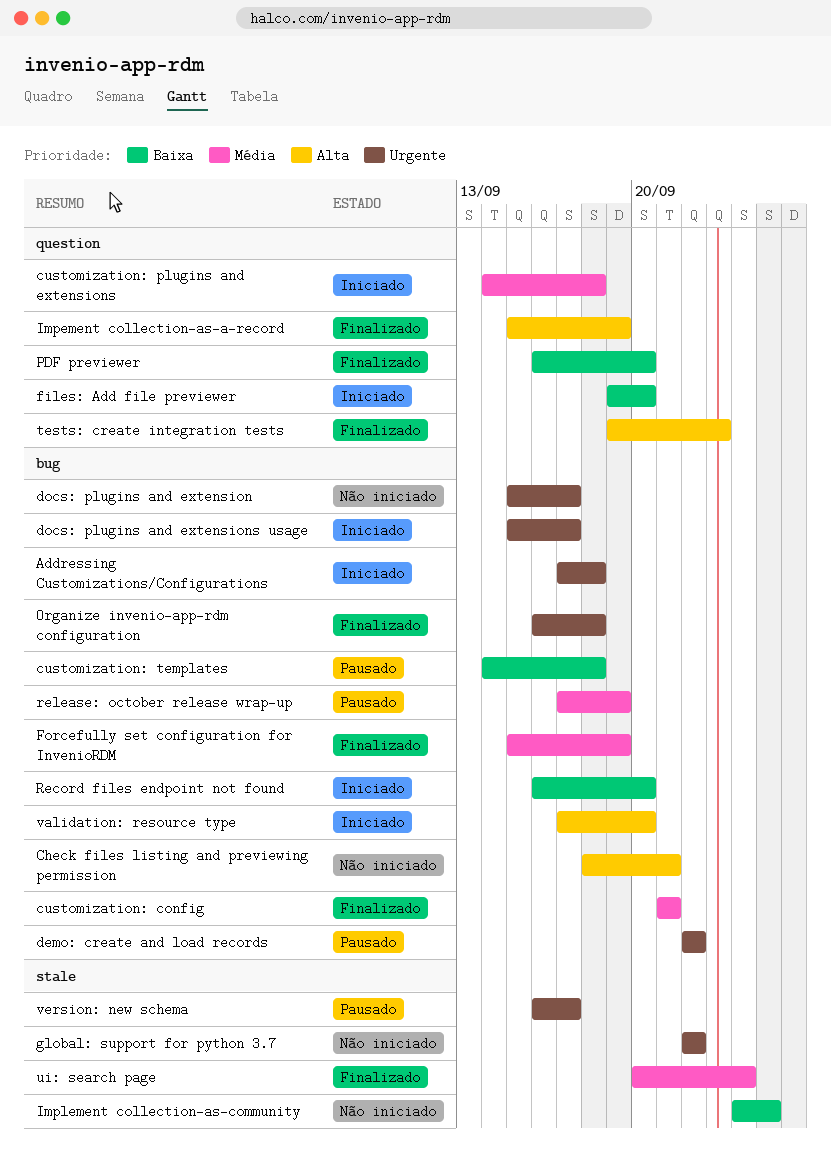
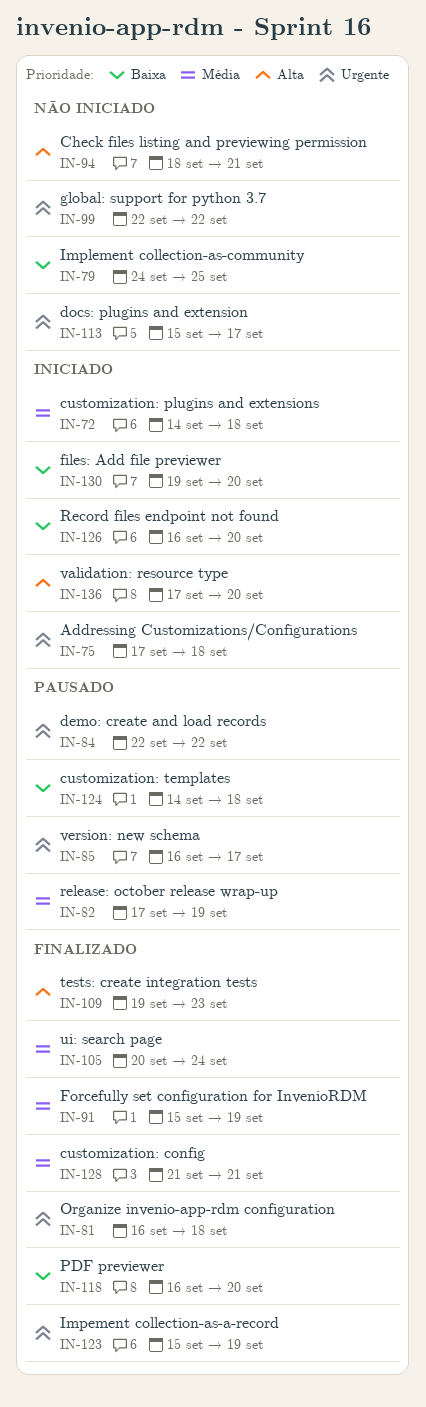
docs: plugins and extensions usage: present -> none
Impement collection-as-a-record, priority: Alta -> Urgente

